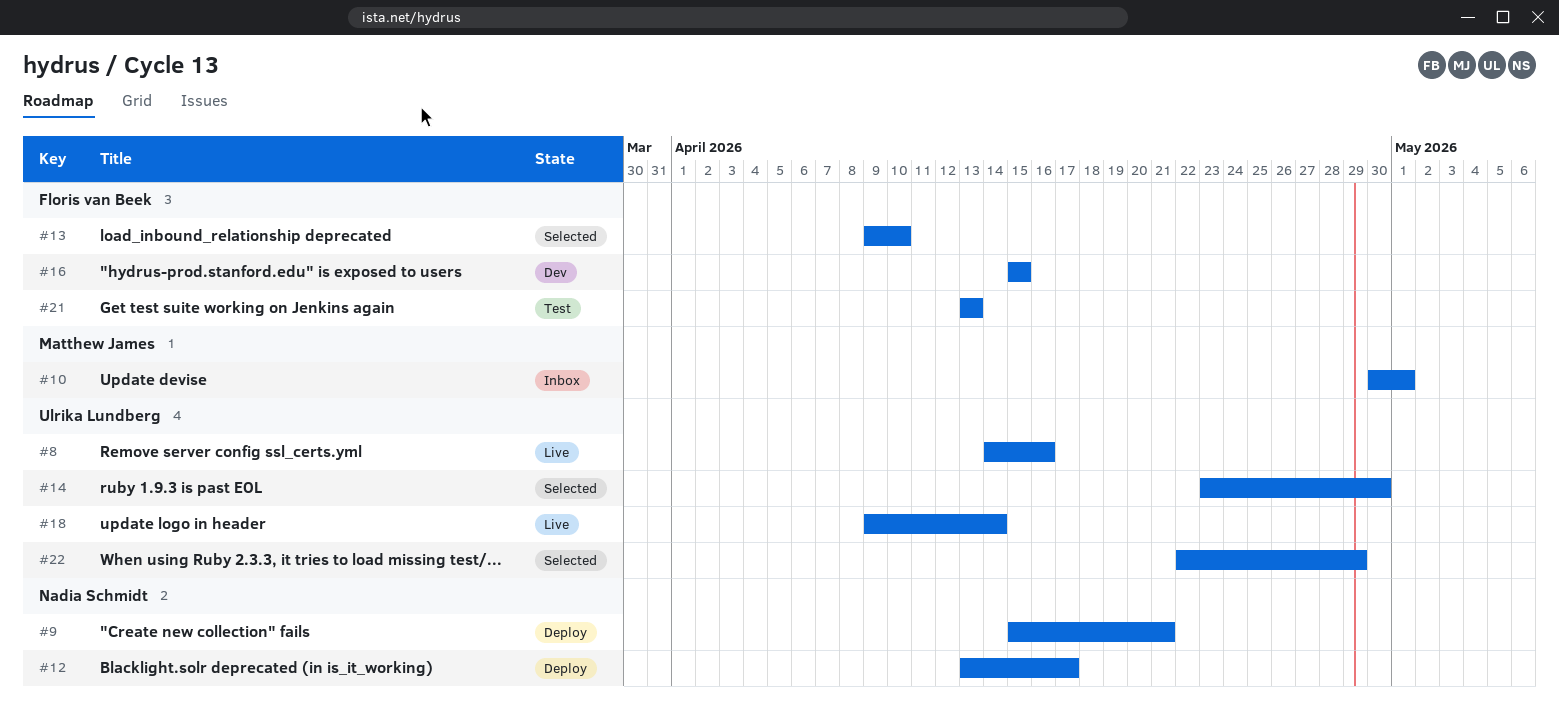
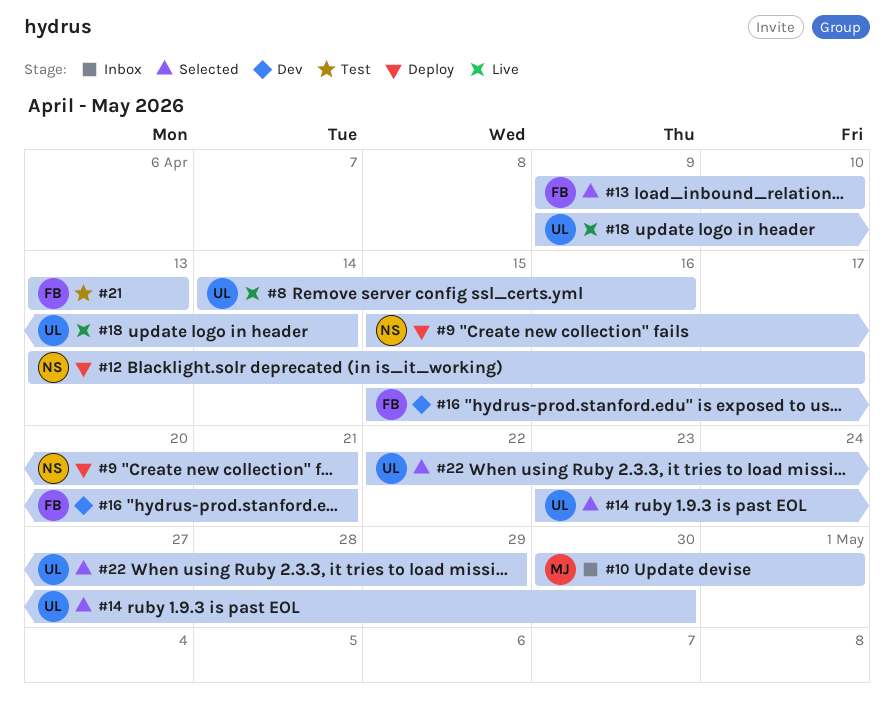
#16, due: Apr 15 -> Apr 21

